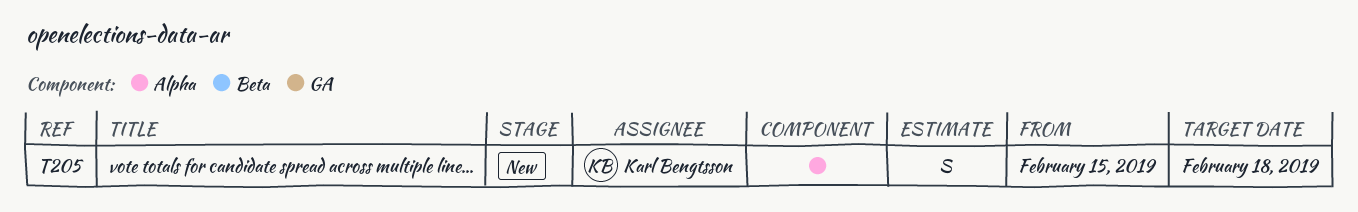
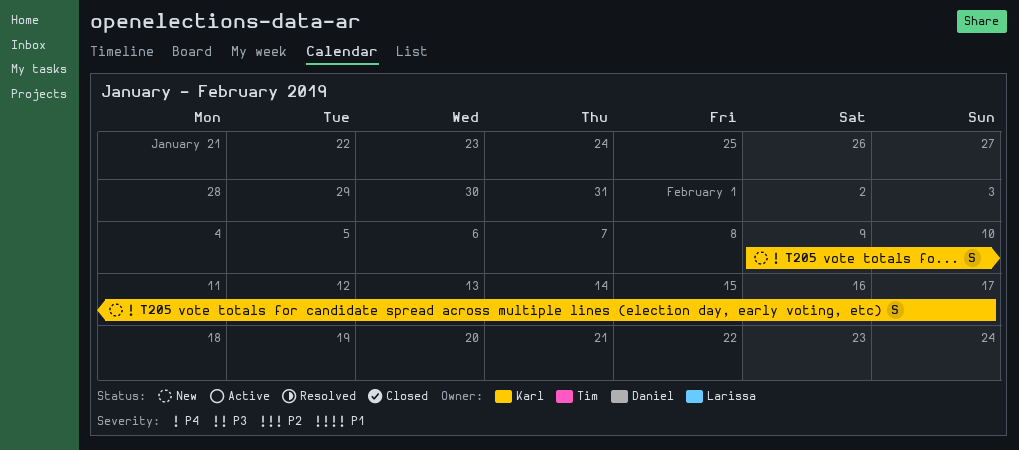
T205, start: Feb 15 -> Feb 9
T205, due: Feb 18 -> Feb 17

